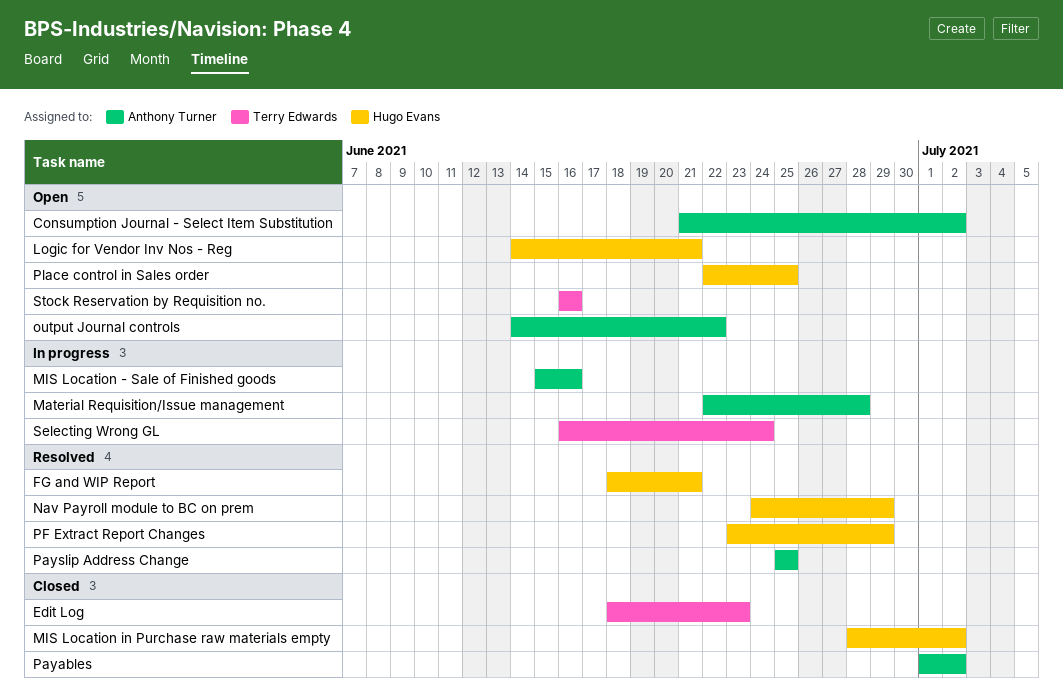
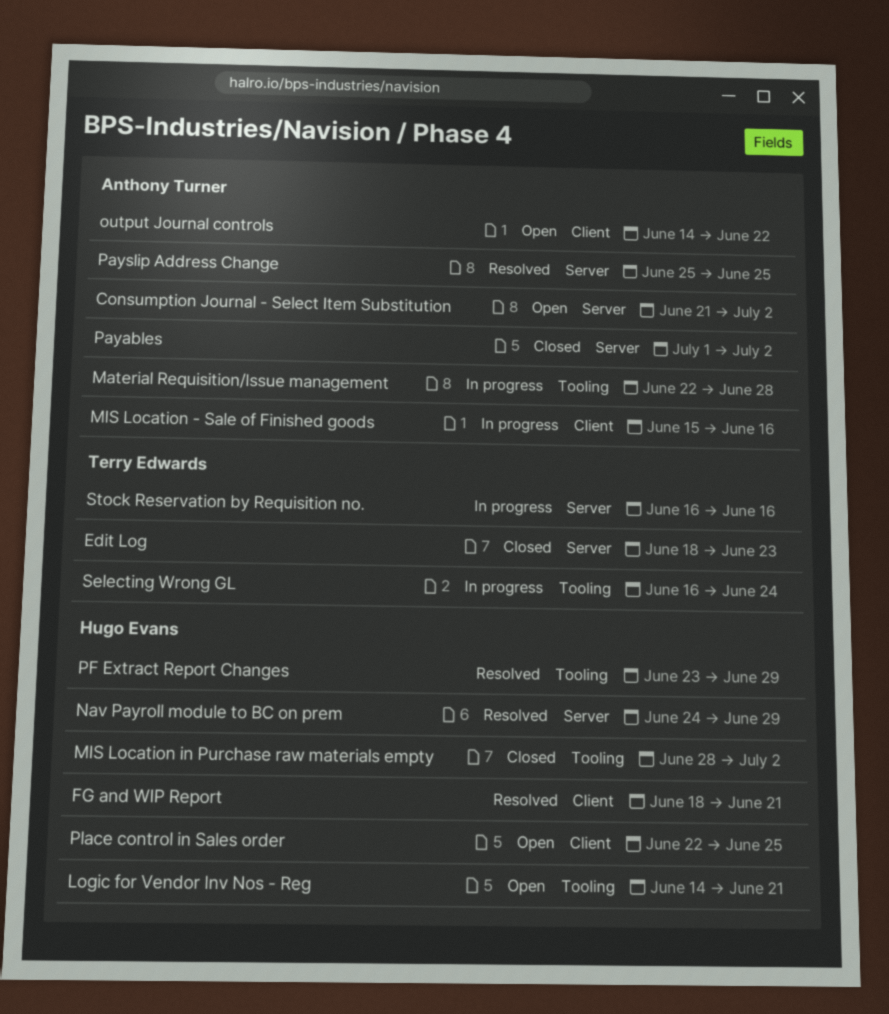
Stock Reservation by Requisition no., status: Open -> In progress

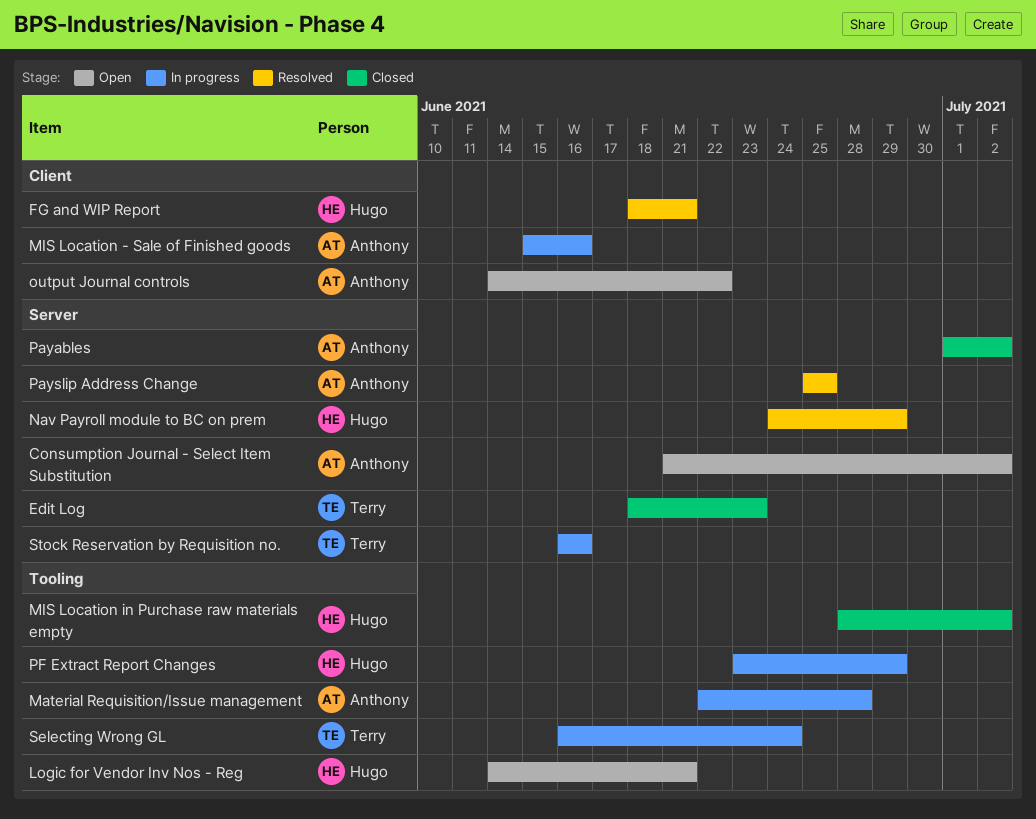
PF Extract Report Changes, status: Resolved -> In progress
Place control in Sales order: present -> none

